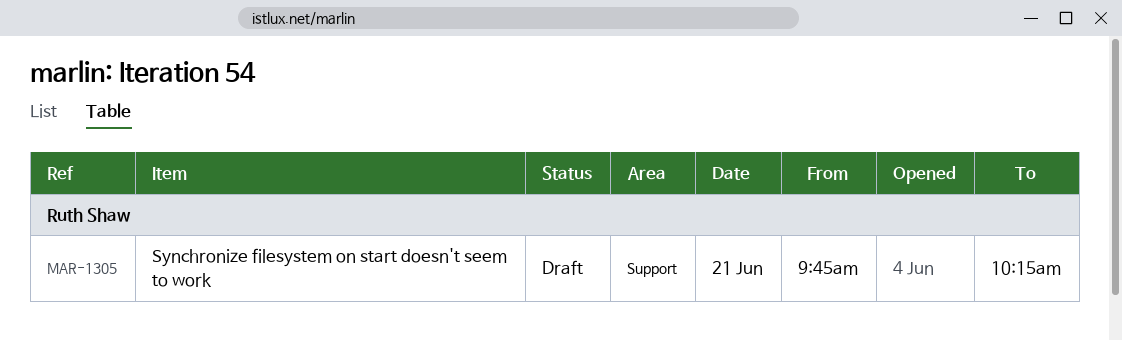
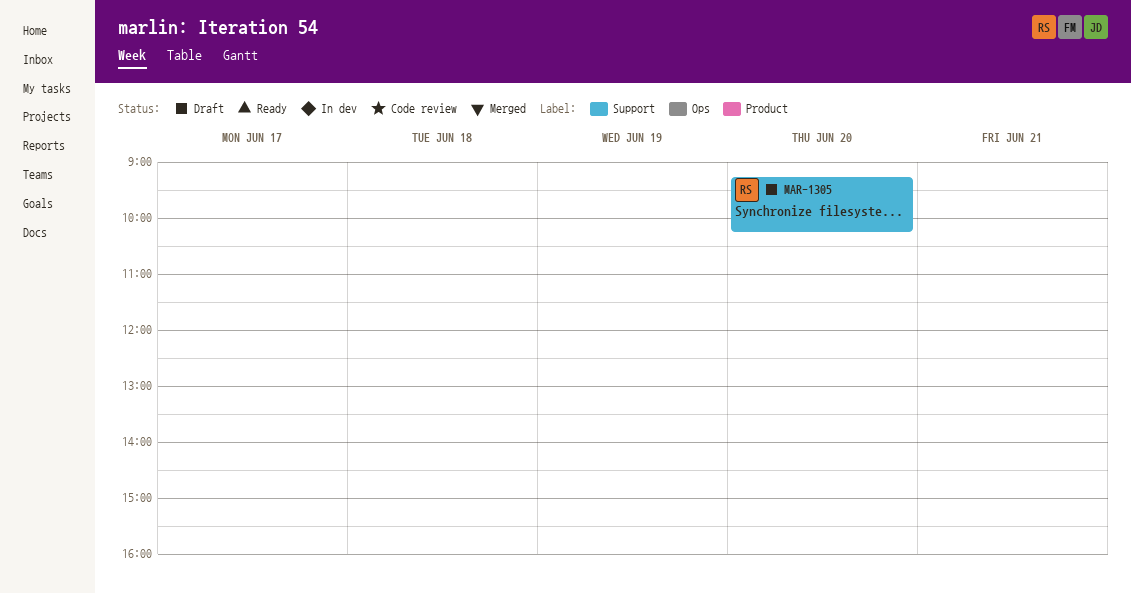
MAR-1305, day: Jun 21 -> Jun 20
MAR-1305, begins: 09:45 -> 09:15

